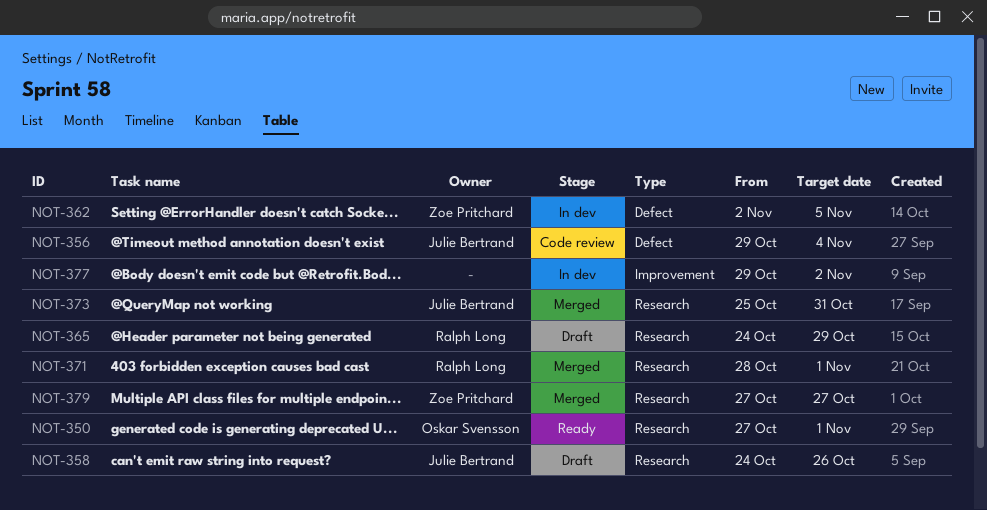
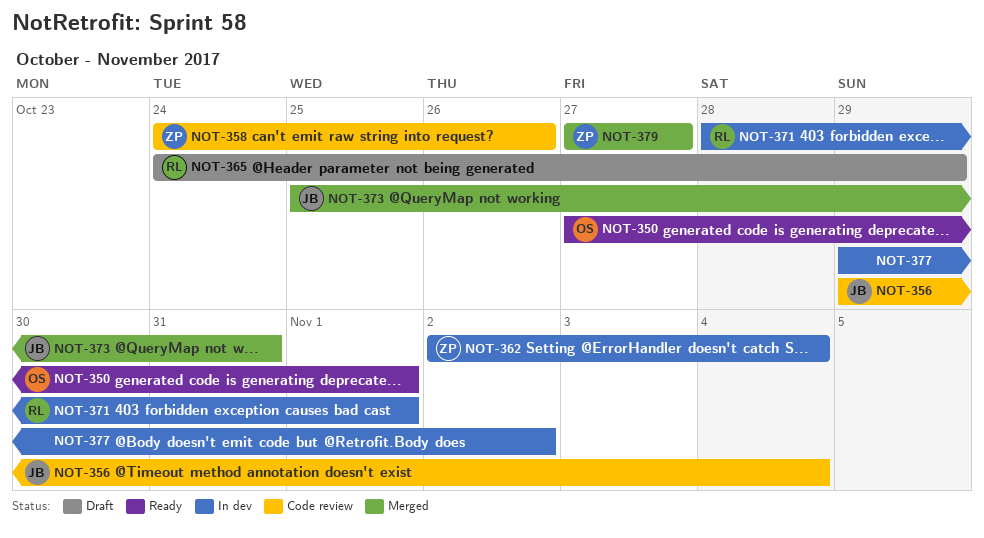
NOT-358, status: Draft -> Code review
NOT-358, owner: Julie Bertrand -> Zoe Pritchard
NOT-362, due: Nov 5 -> Nov 4
NOT-371, status: Merged -> In dev

